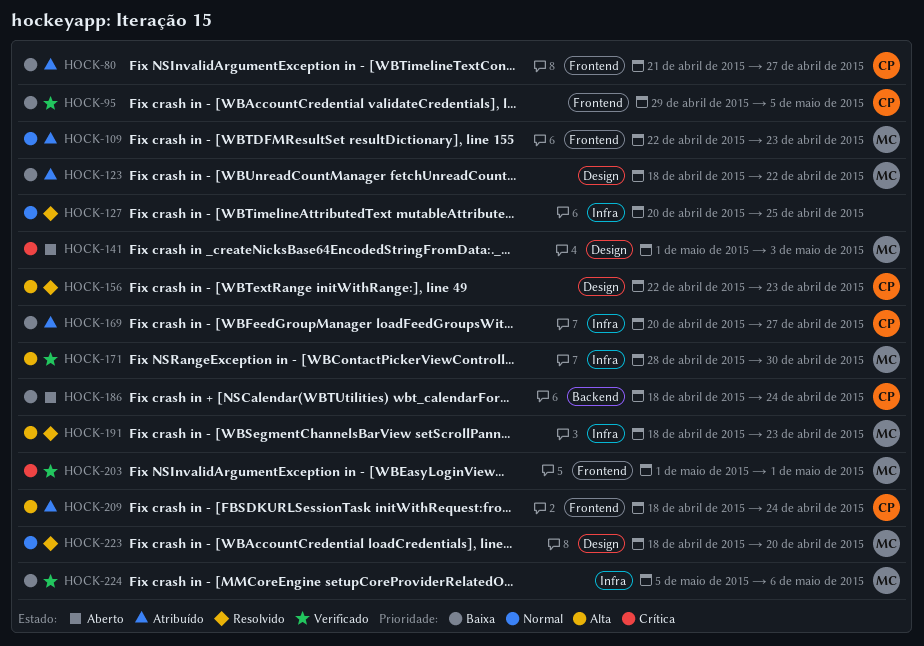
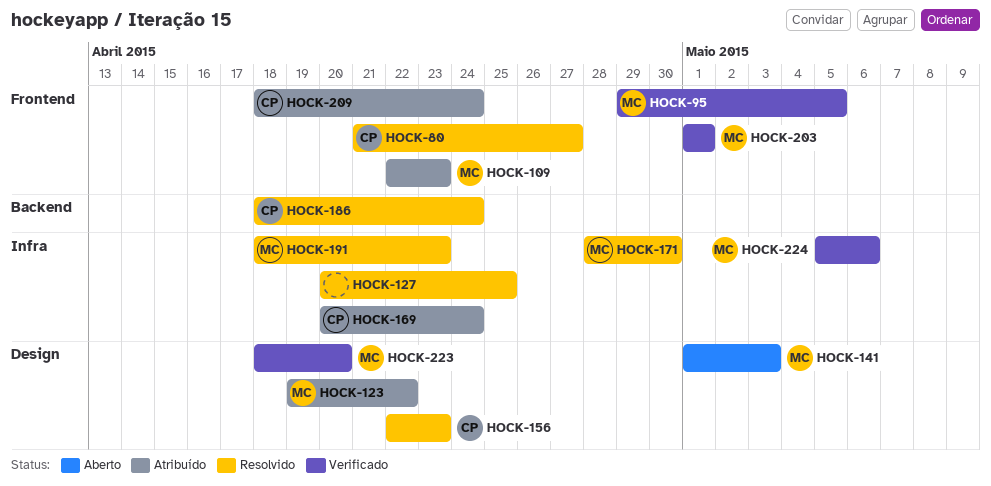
HOCK-80, status: Atribuído -> Resolvido
HOCK-95, owner: CP -> MC
HOCK-123, start: Apr 18 -> Apr 19
HOCK-169, due: Apr 27 -> Apr 24
HOCK-171, status: Verificado -> Resolvido
HOCK-186, status: Aberto -> Resolvido
HOCK-223, status: Resolvido -> Verificado

